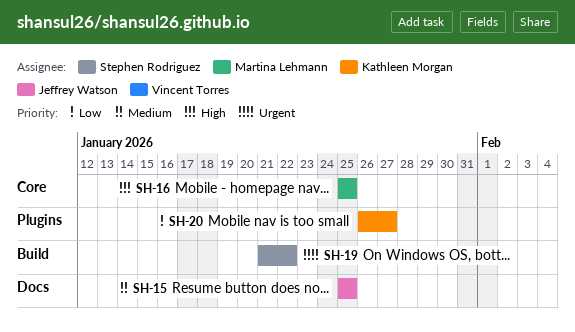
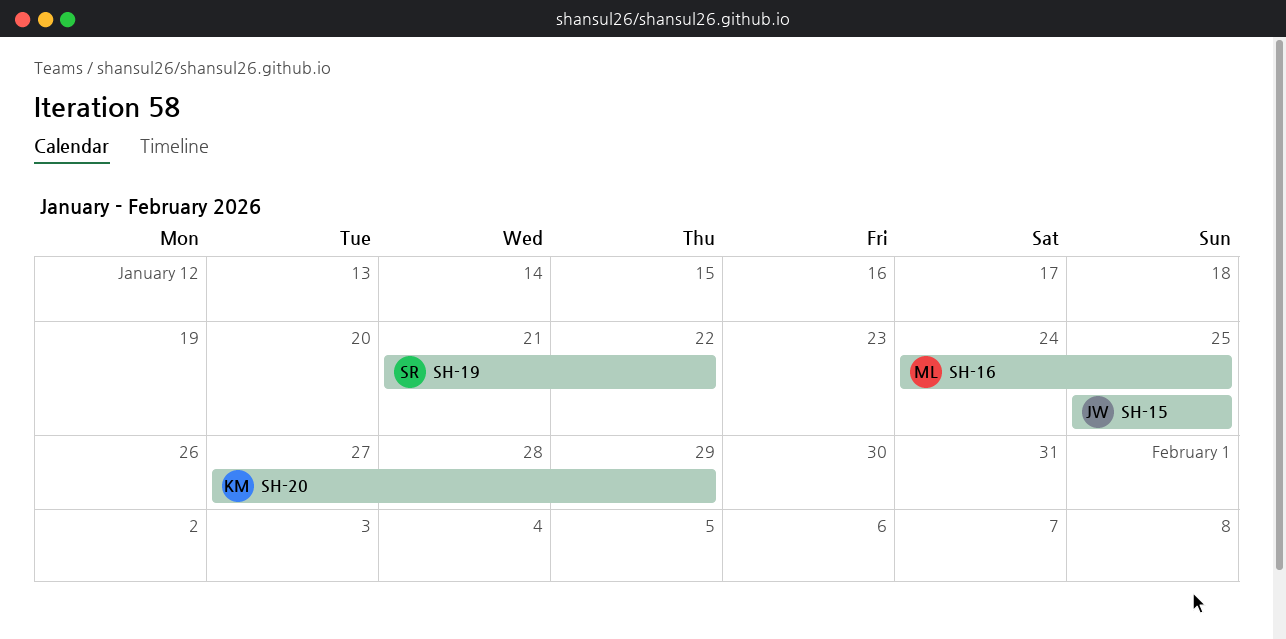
SH-16, start: Jan 25 -> Jan 24
SH-20, start: Jan 26 -> Jan 27
SH-20, due: Jan 27 -> Jan 29

